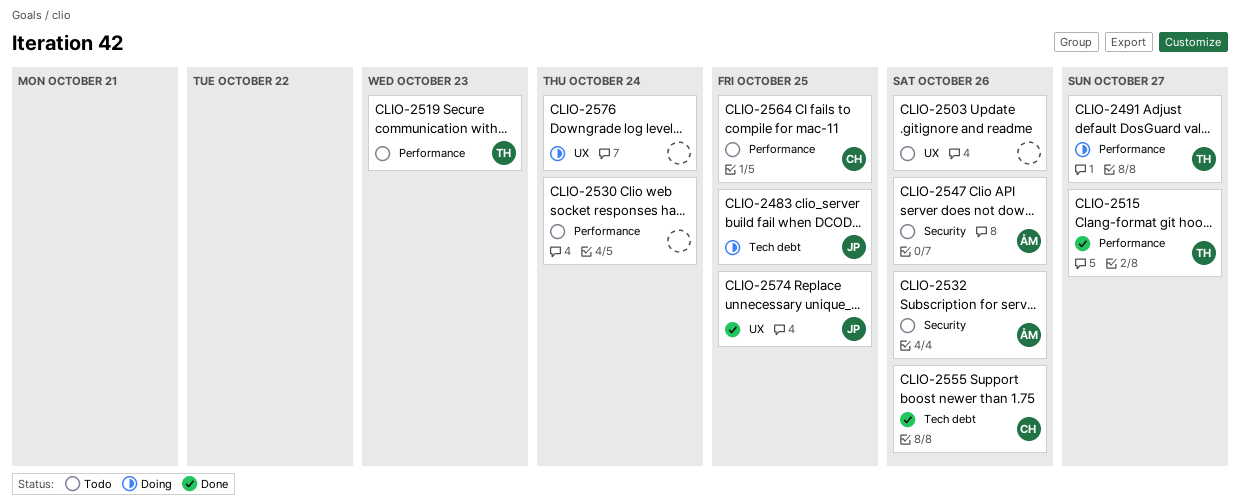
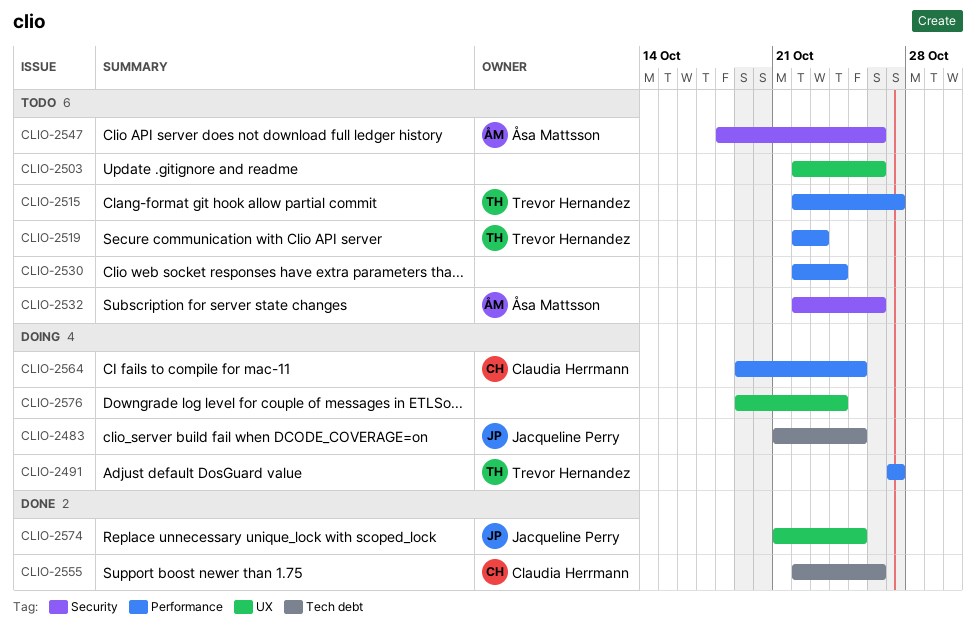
CLIO-2515, status: Done -> Todo
CLIO-2564, status: Todo -> Doing

